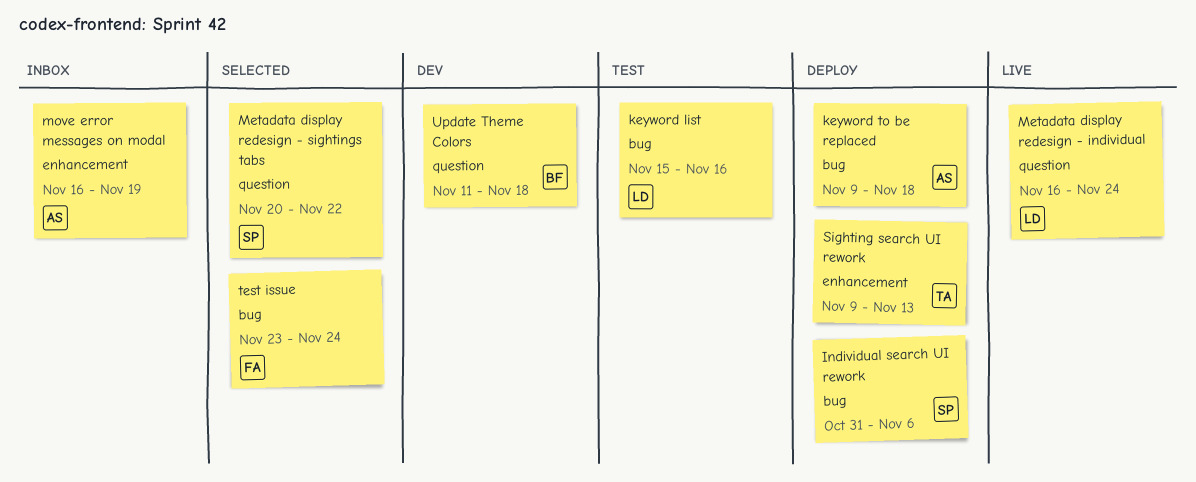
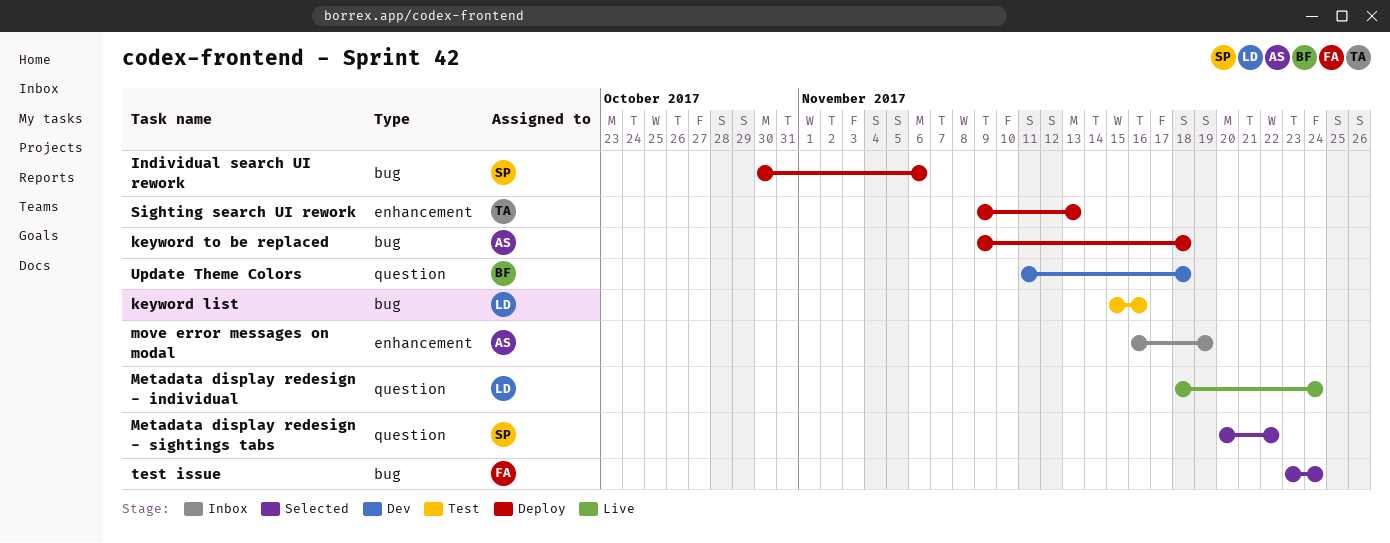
Individual search UI rework, start: Oct 31 -> Oct 30
Metadata display redesign - individual, start: Nov 16 -> Nov 18

